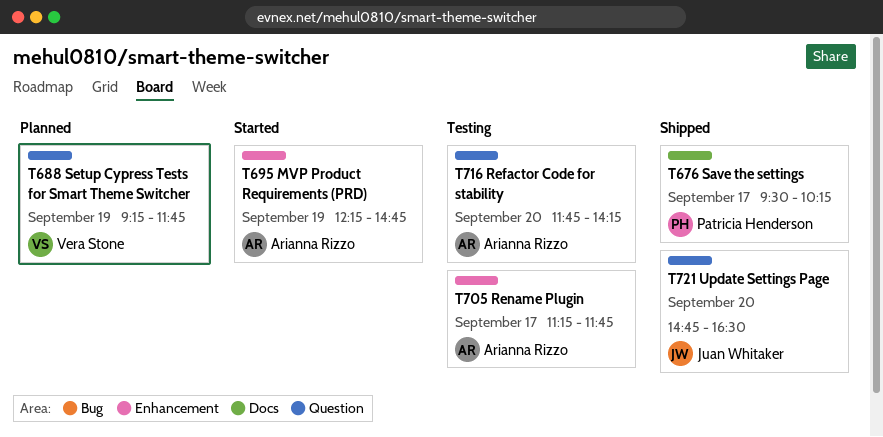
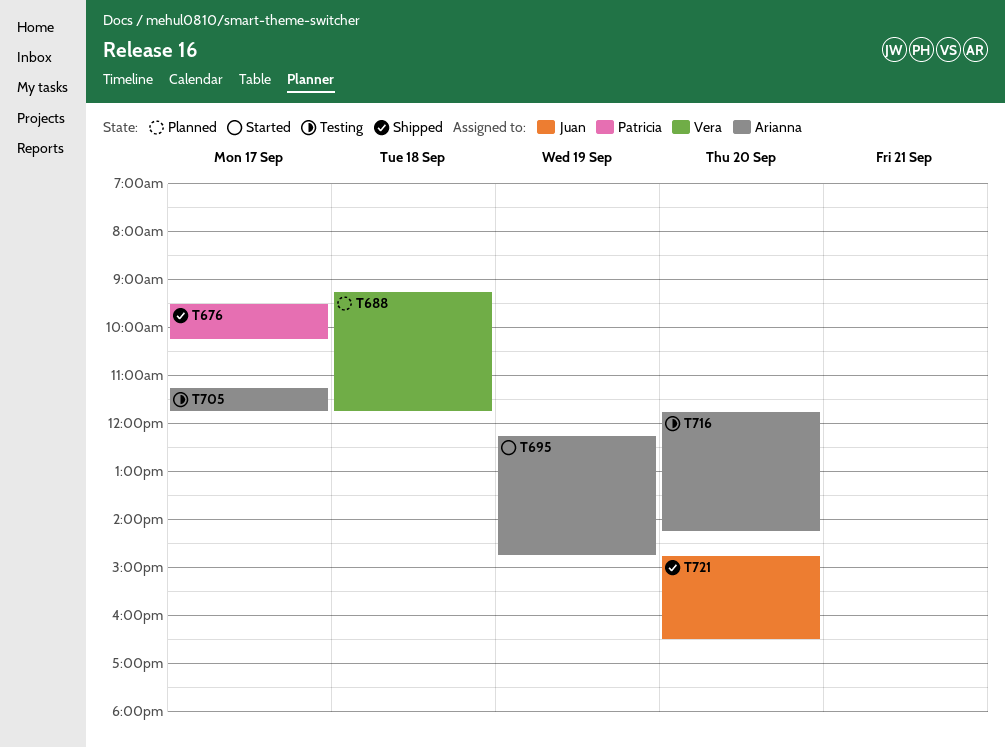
T688, day: Sep 19 -> Sep 18

